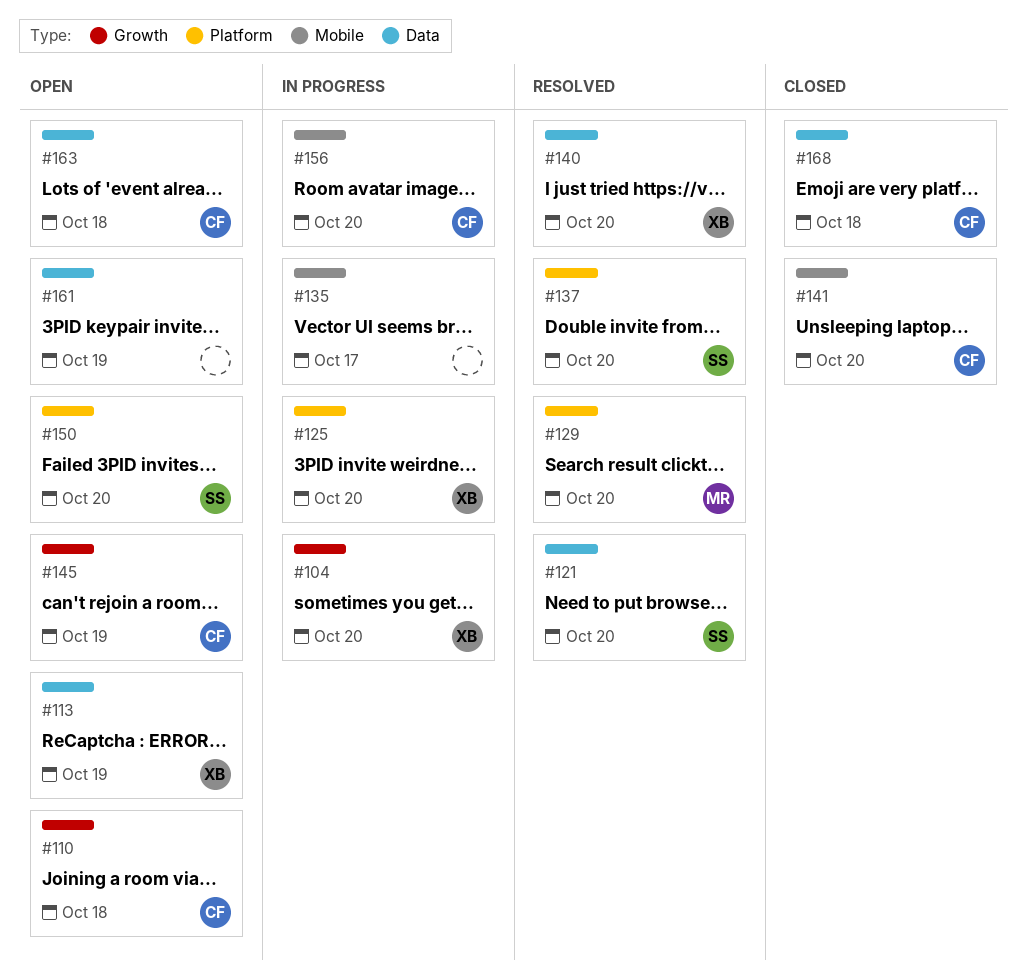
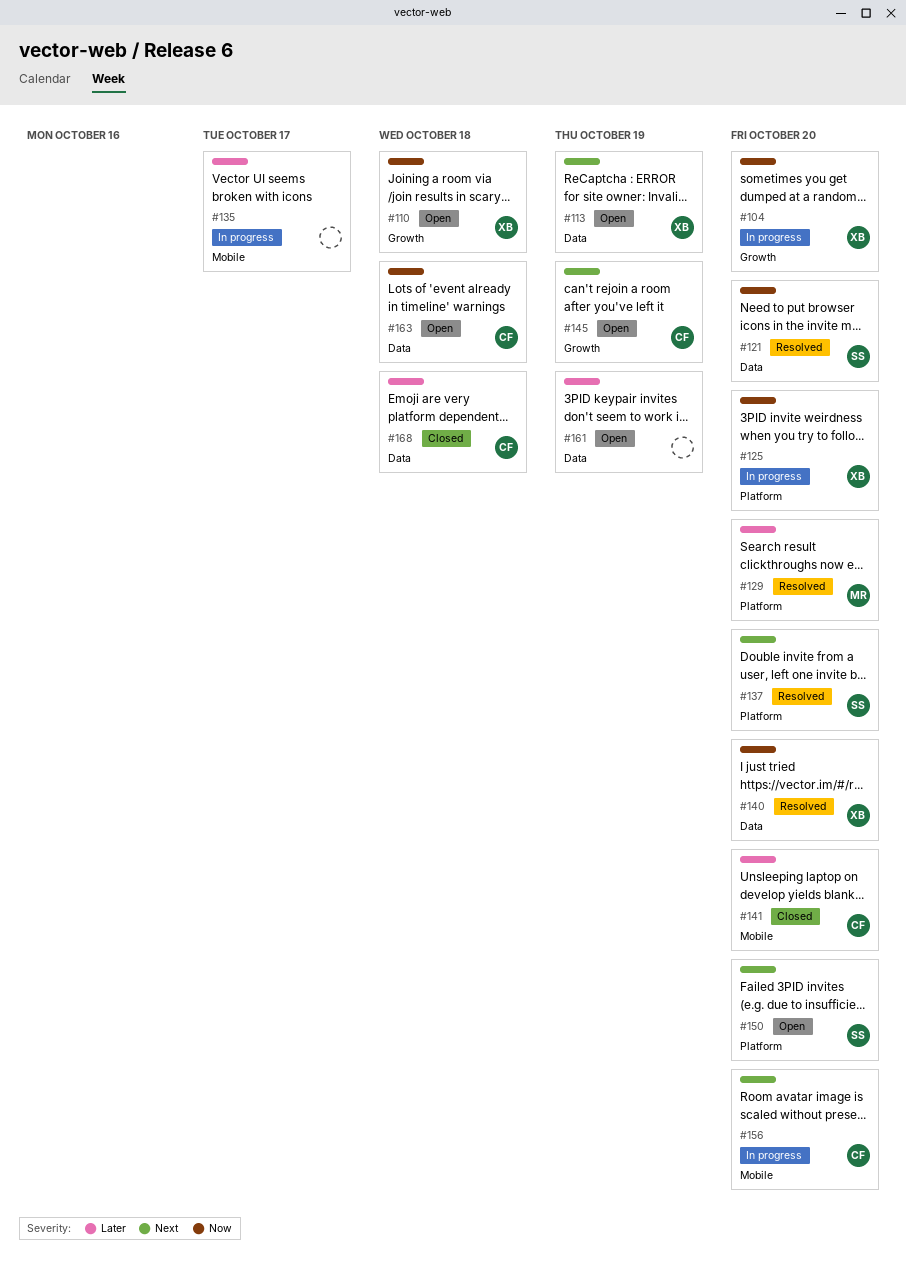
#110, owner: CF -> XB

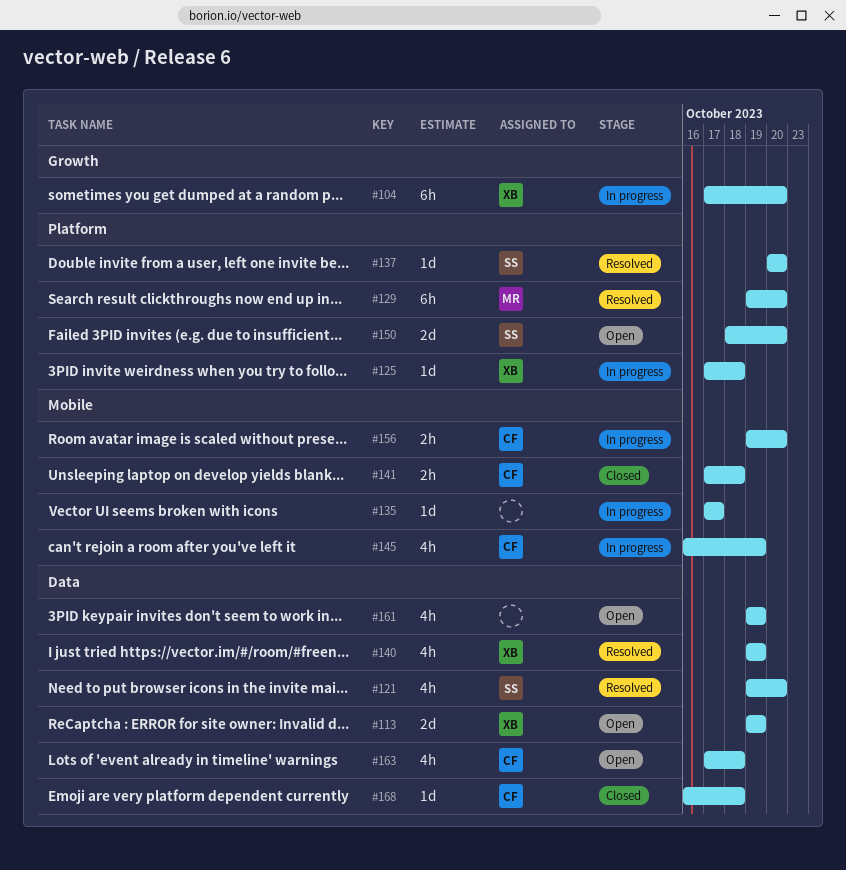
#110: present -> none
#125, due: Oct 20 -> Oct 18
#140, due: Oct 20 -> Oct 19
#141, due: Oct 20 -> Oct 18
#145, status: Open -> In progress
#145, label: Growth -> Mobile

